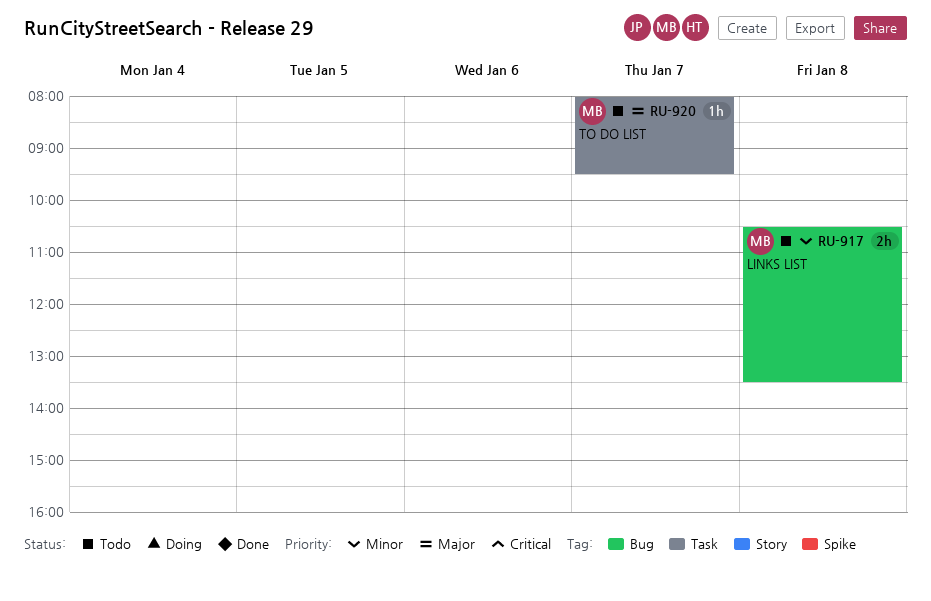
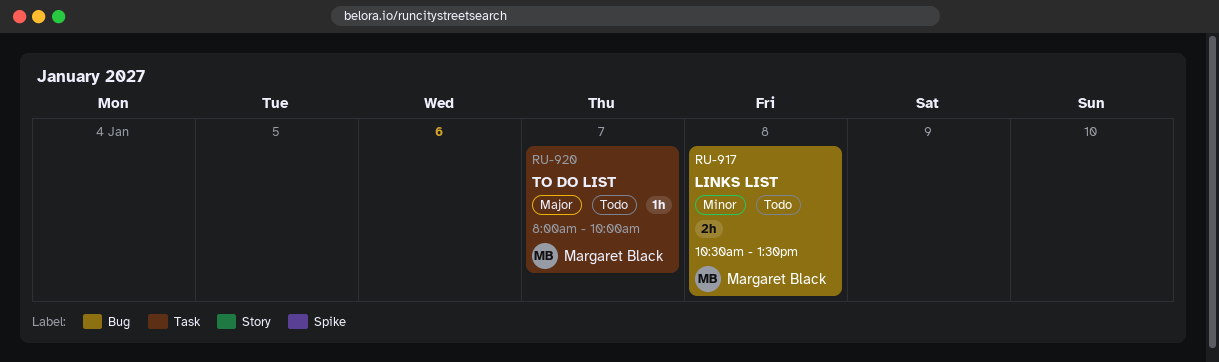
RU-920, ends: 09:30 -> 10:00

